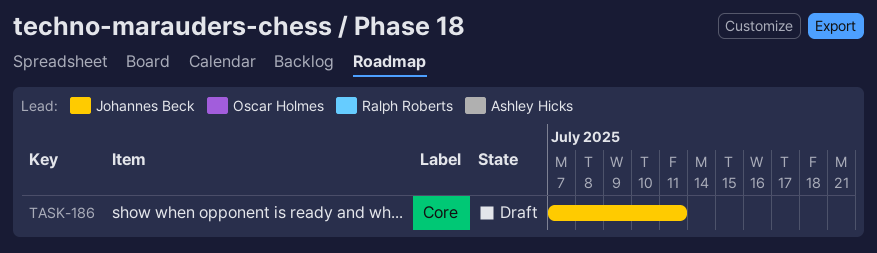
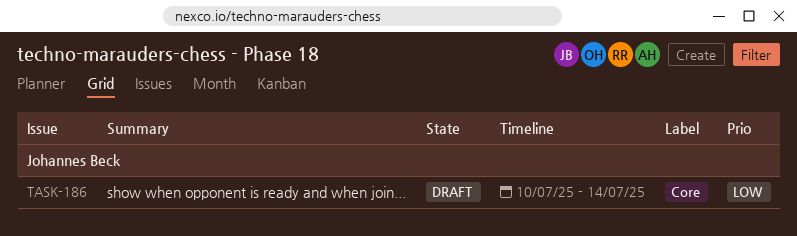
TASK-186, start: Jul 7 -> Jul 10
TASK-186, due: Jul 11 -> Jul 14

